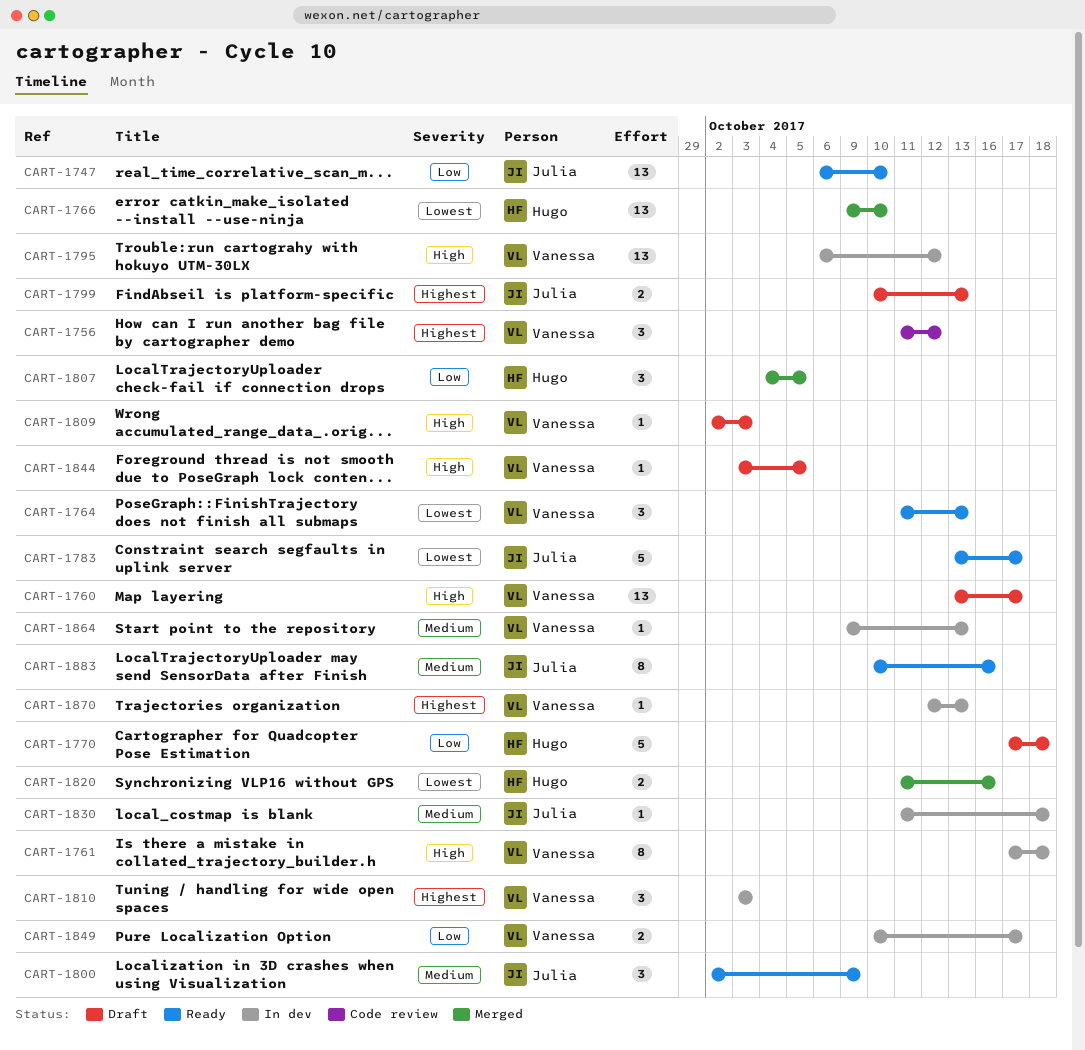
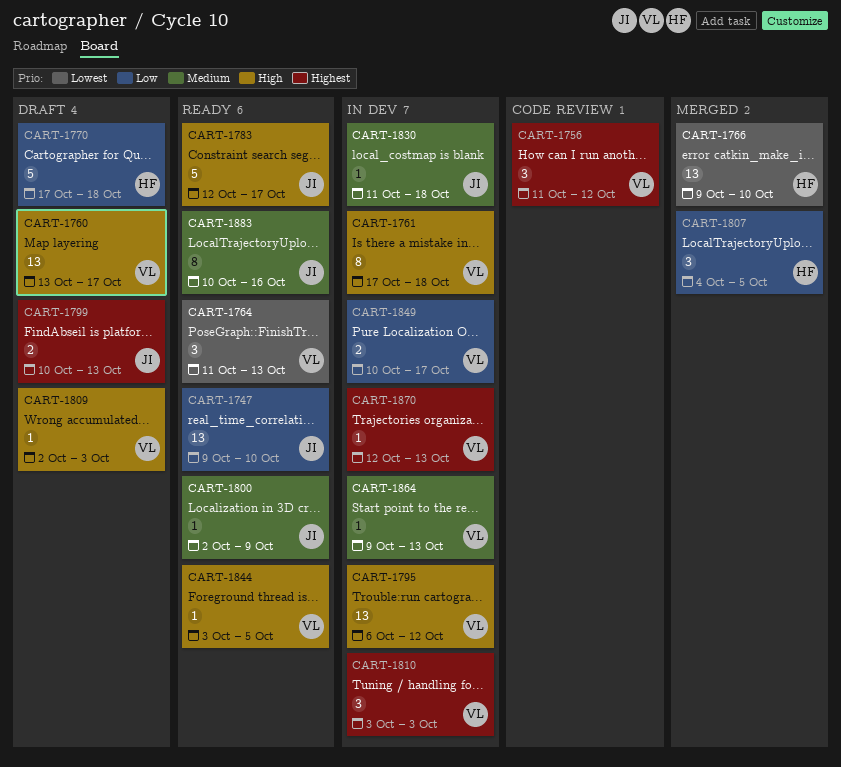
CART-1747, start: Oct 6 -> Oct 9
CART-1783, priority: Lowest -> High
CART-1783, start: Oct 13 -> Oct 12
CART-1800, estimate: 3 -> 1
CART-1820: present -> none
CART-1844, status: Draft -> Ready

